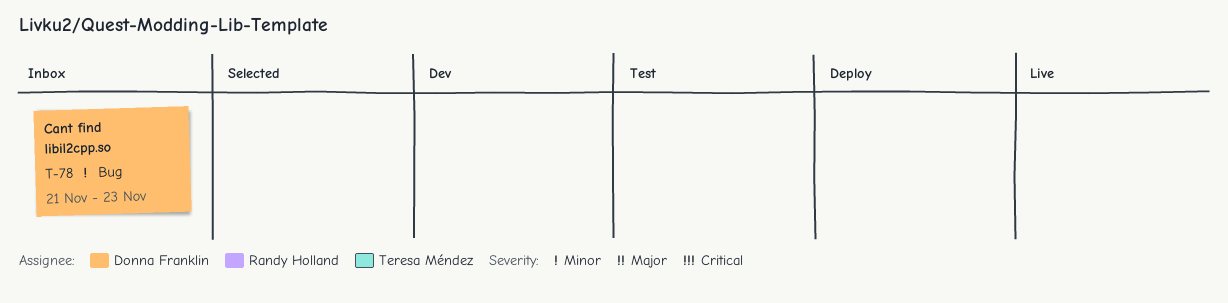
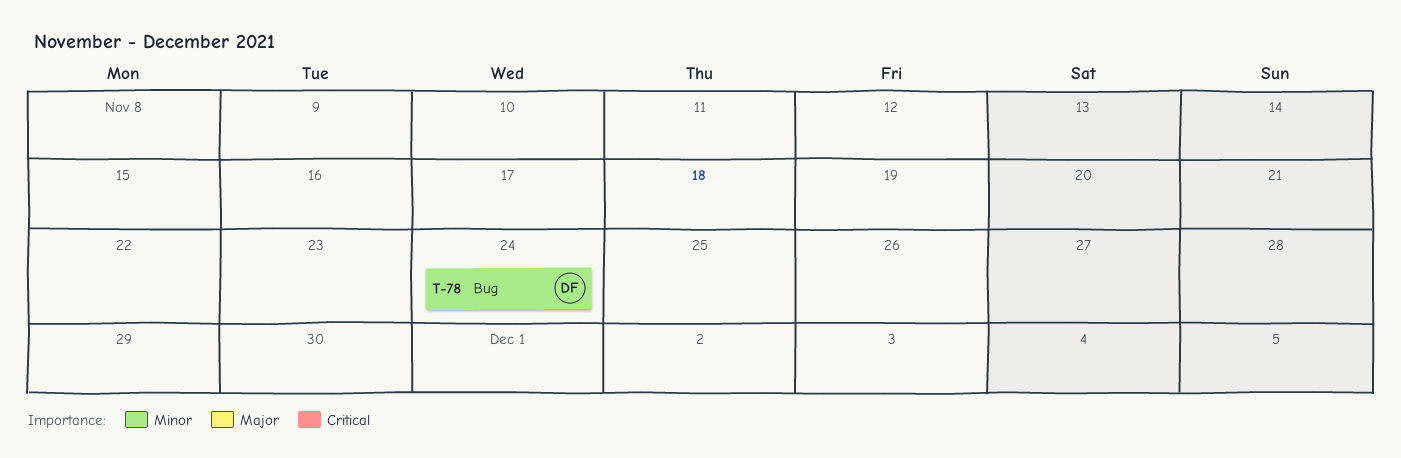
T-78, due: Nov 23 -> Nov 24

